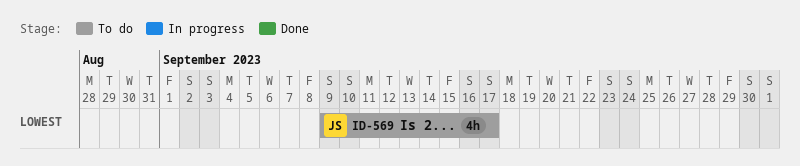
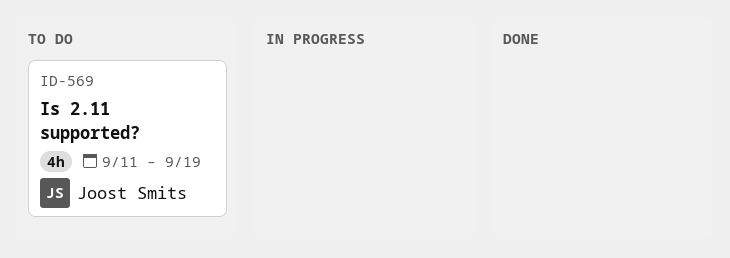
ID-569, start: Sep 9 -> Sep 11
ID-569, due: Sep 17 -> Sep 19

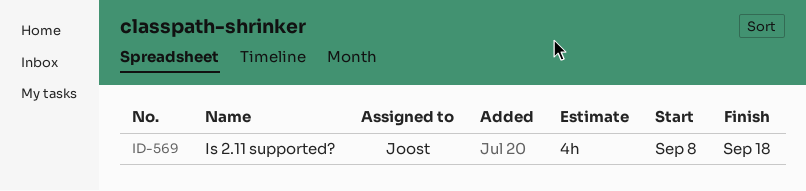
ID-569, start: Sep 11 -> Sep 8
ID-569, due: Sep 19 -> Sep 18

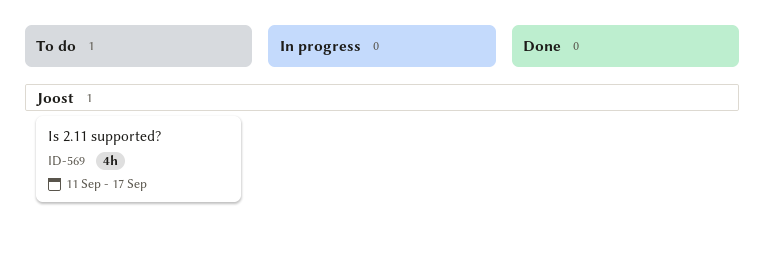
ID-569, start: Sep 8 -> Sep 11
ID-569, due: Sep 18 -> Sep 17

